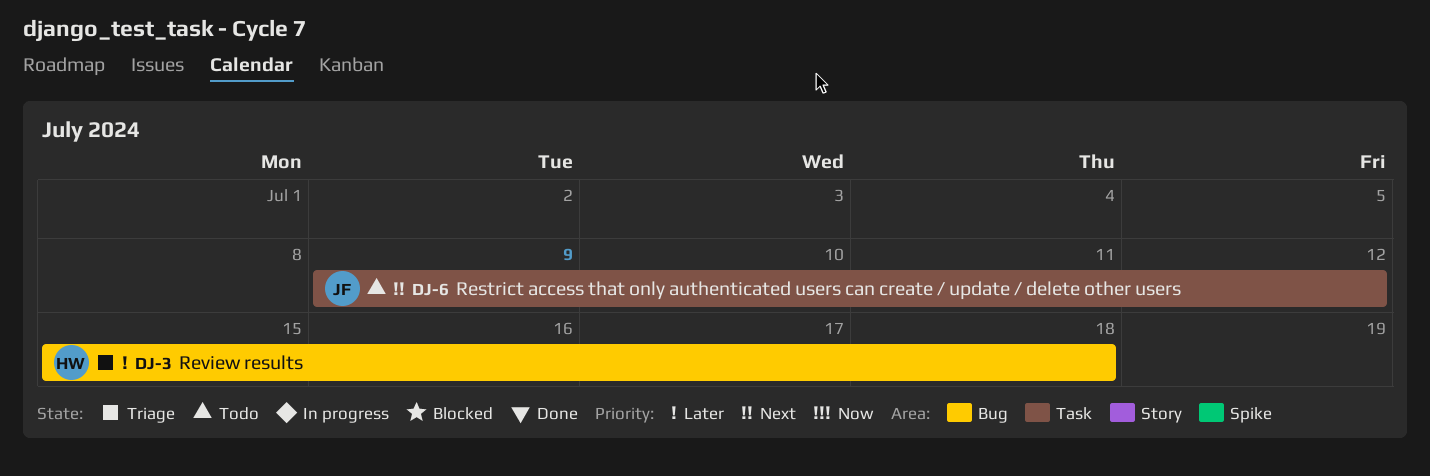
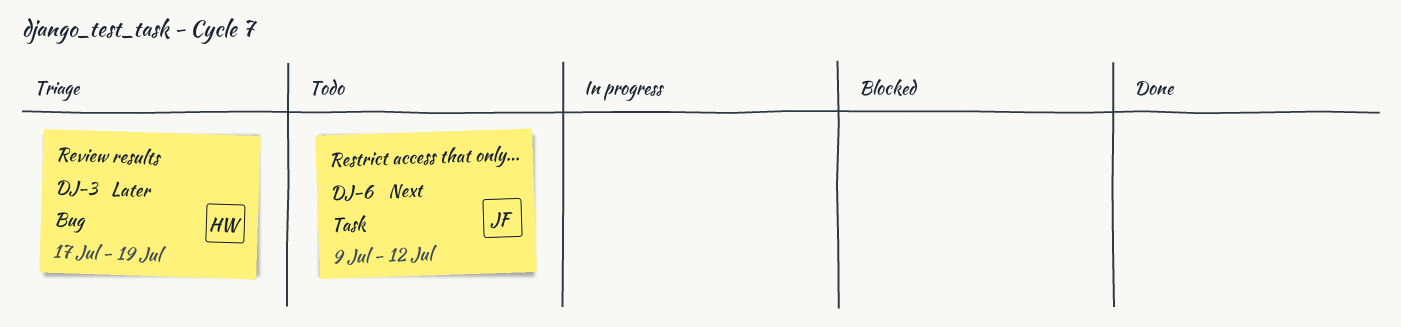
DJ-3, start: Jul 15 -> Jul 17
DJ-3, due: Jul 18 -> Jul 19

